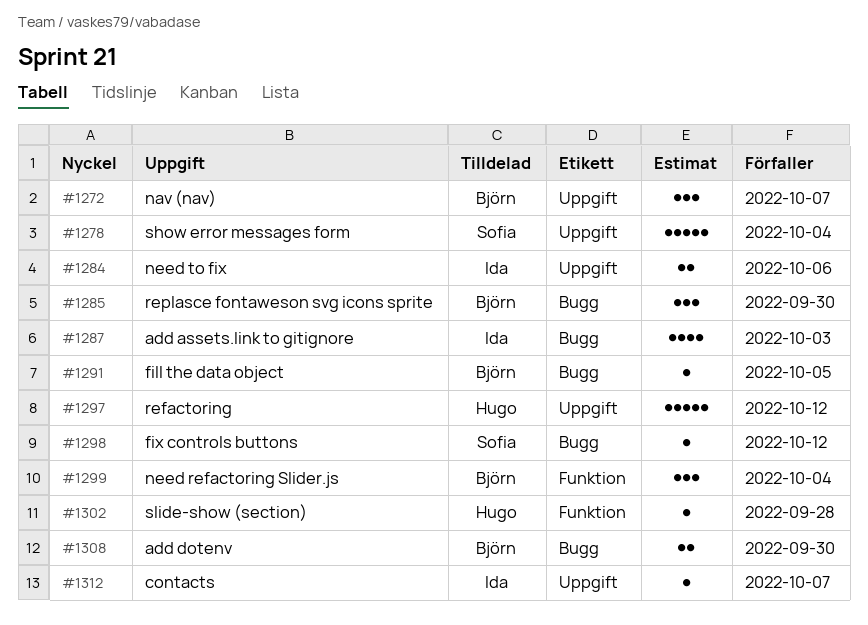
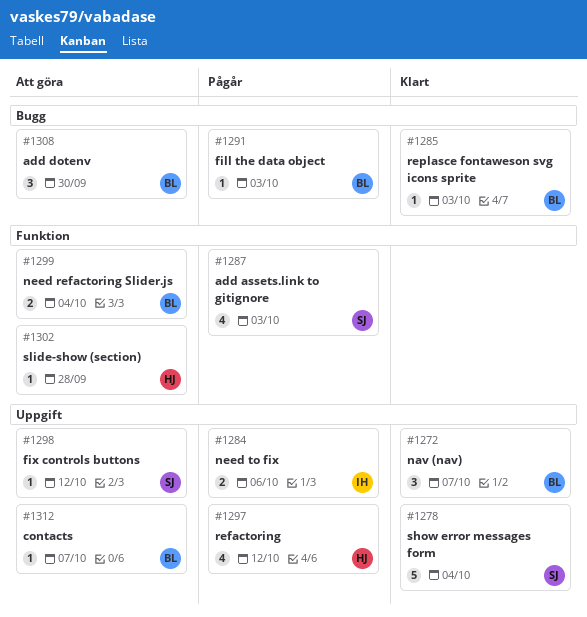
#1285, estimate: 3 -> 1
#1285, due: Sep 30 -> Oct 3
#1287, owner: Ida -> Sofia
#1287, label: Bugg -> Funktion
#1291, due: Oct 5 -> Oct 3
#1297, estimate: 5 -> 4
#1298, label: Bugg -> Uppgift
#1299, estimate: 3 -> 2
#1308, estimate: 2 -> 3
#1312, owner: Ida -> Björn

